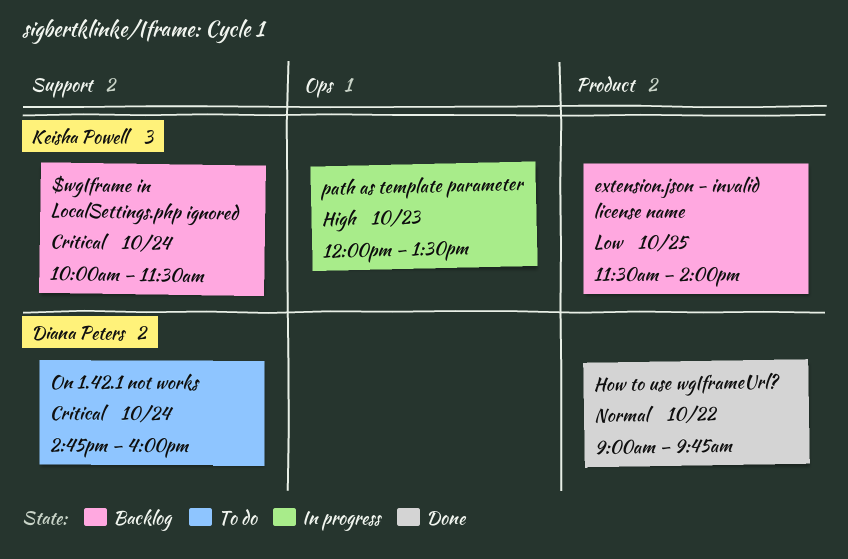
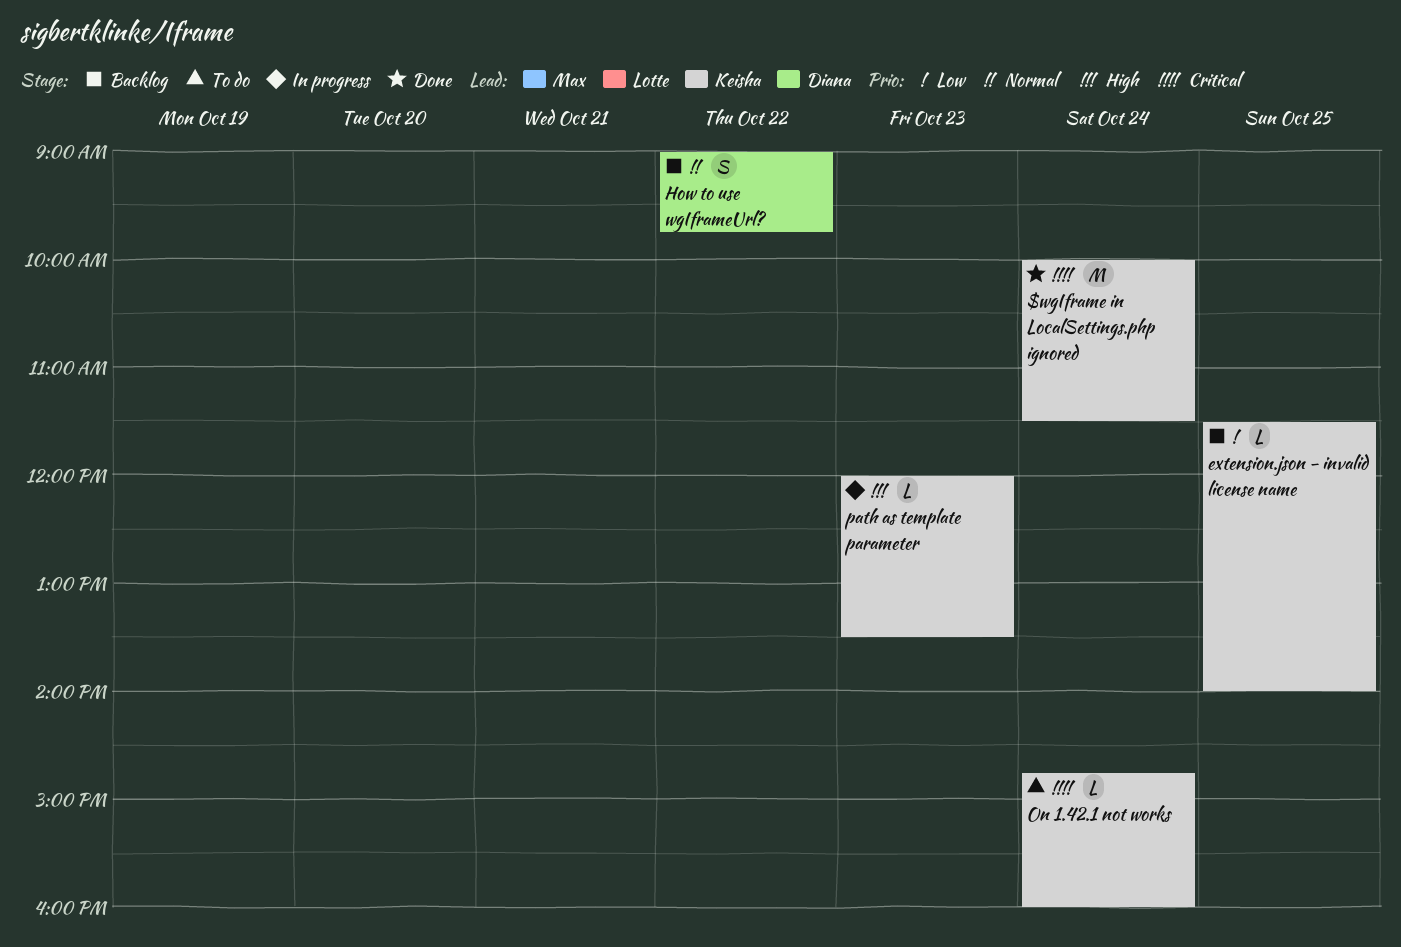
$wgIframe in LocalSettings.php ignored, status: Backlog -> Done
How to use wgIframeUrl?, status: Done -> Backlog
On 1.42.1 not works, owner: Diana Peters -> Keisha Powell

